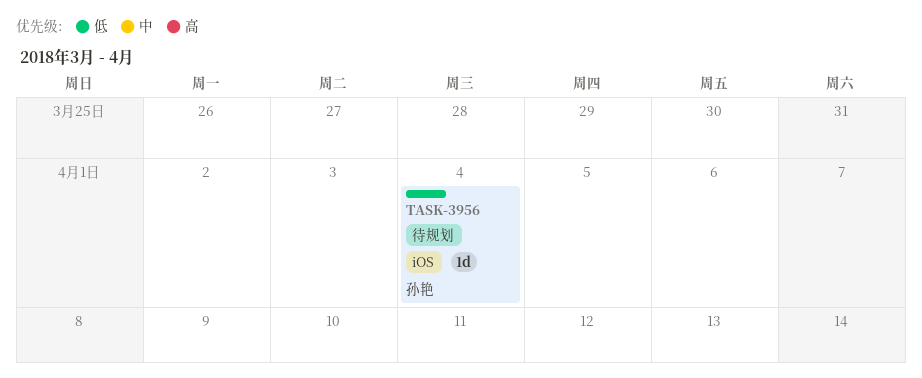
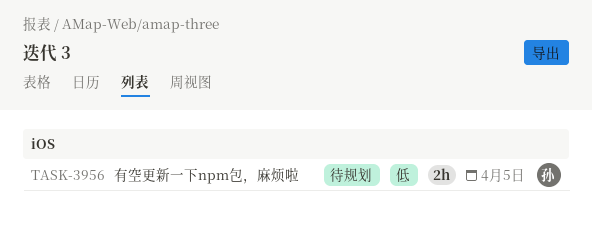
TASK-3956, estimate: 1d -> 2h
TASK-3956, due: Apr 4 -> Apr 5

